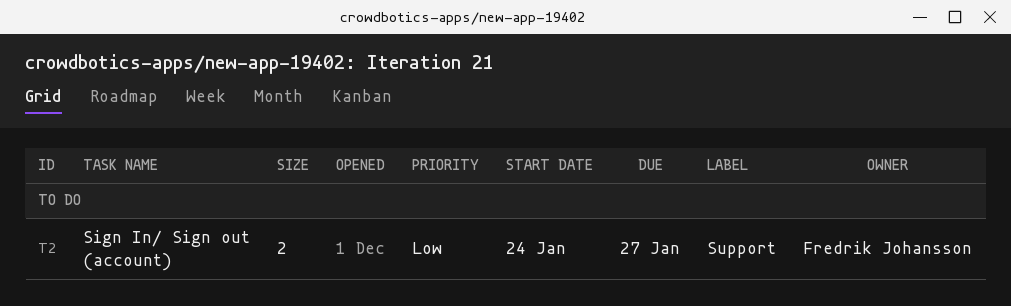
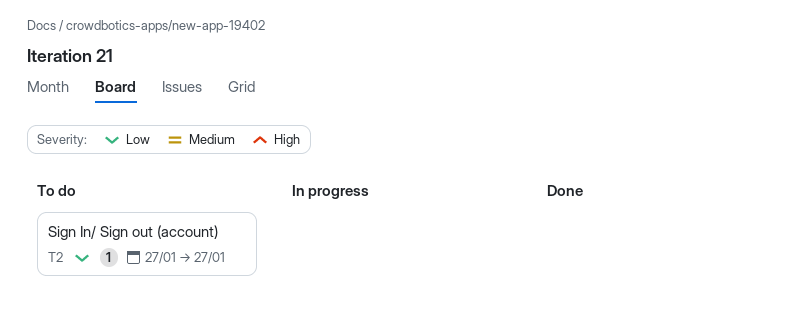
T2, estimate: 2 -> 1
T2, start: Jan 24 -> Jan 27

